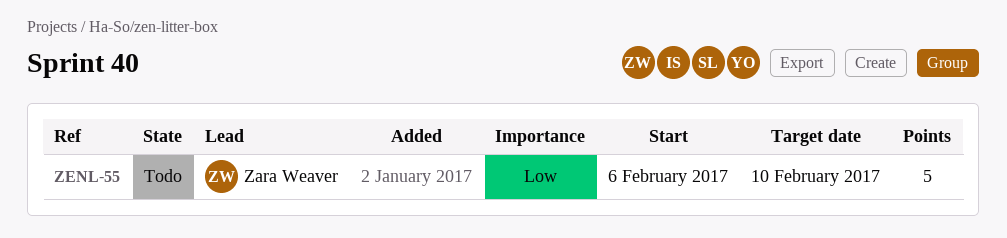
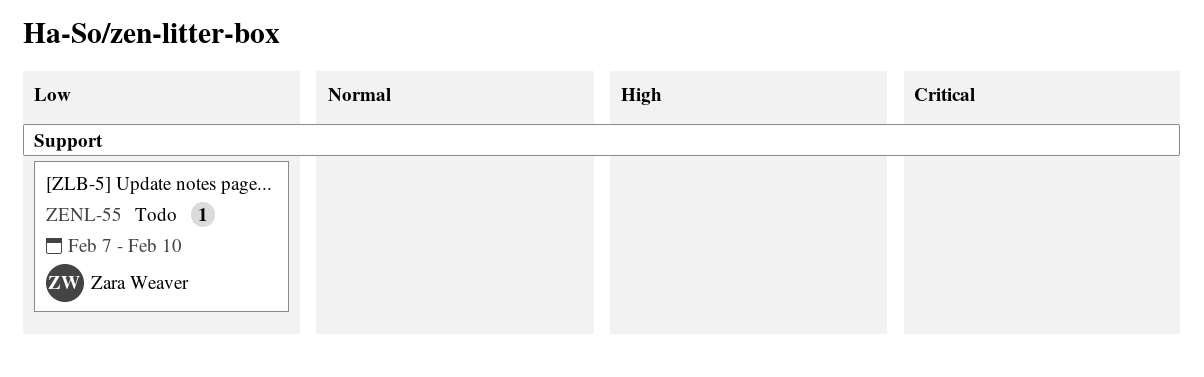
ZENL-55, estimate: 5 -> 1
ZENL-55, start: Feb 6 -> Feb 7

